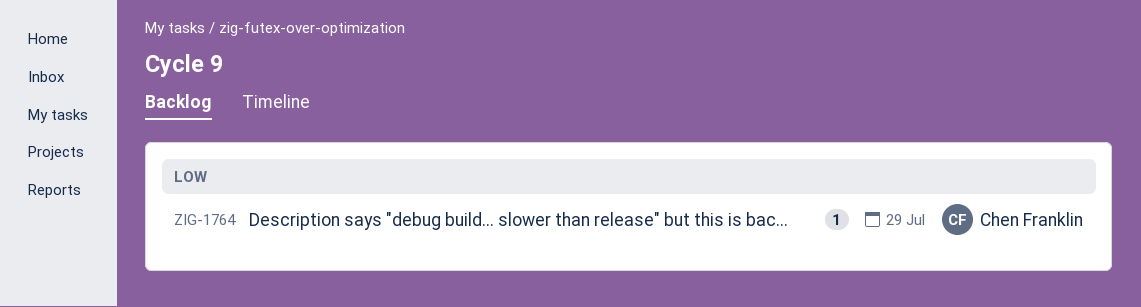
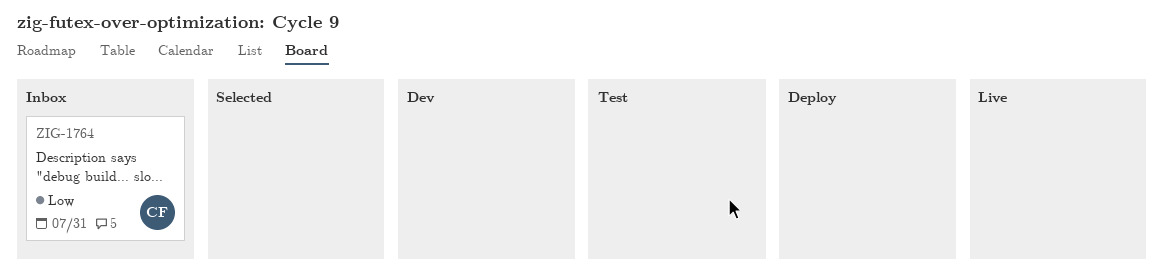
ZIG-1764, due: Jul 29 -> Jul 31

